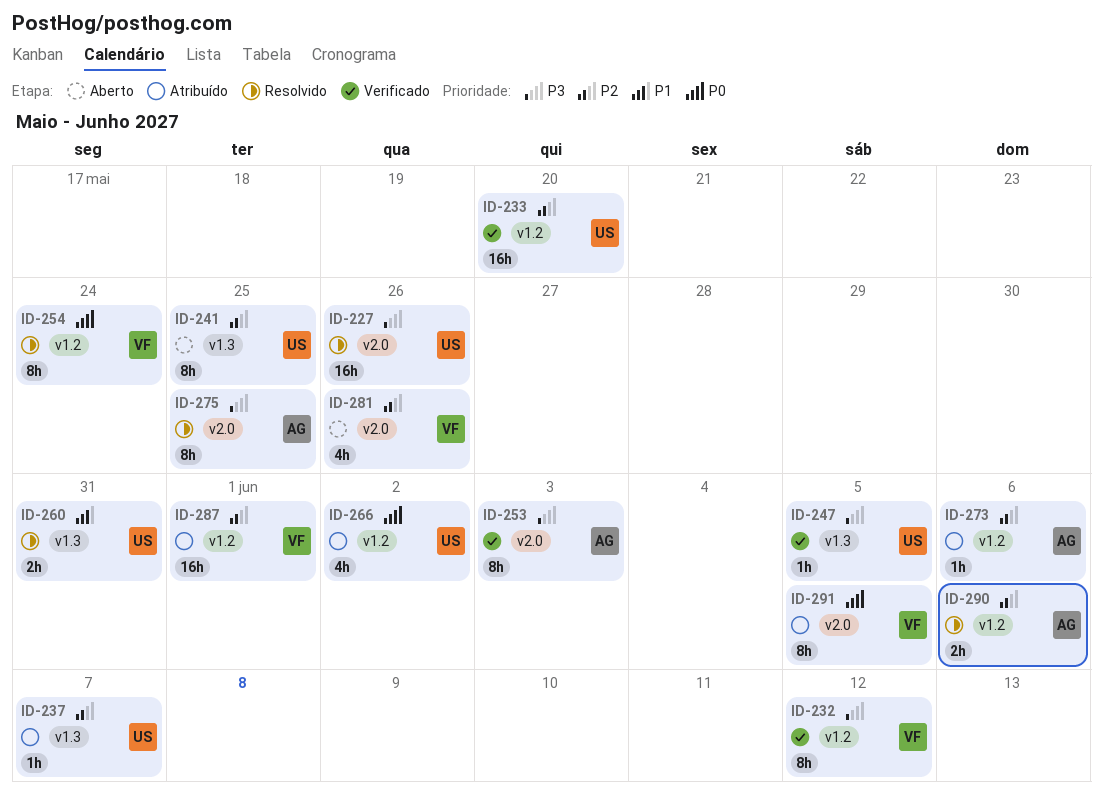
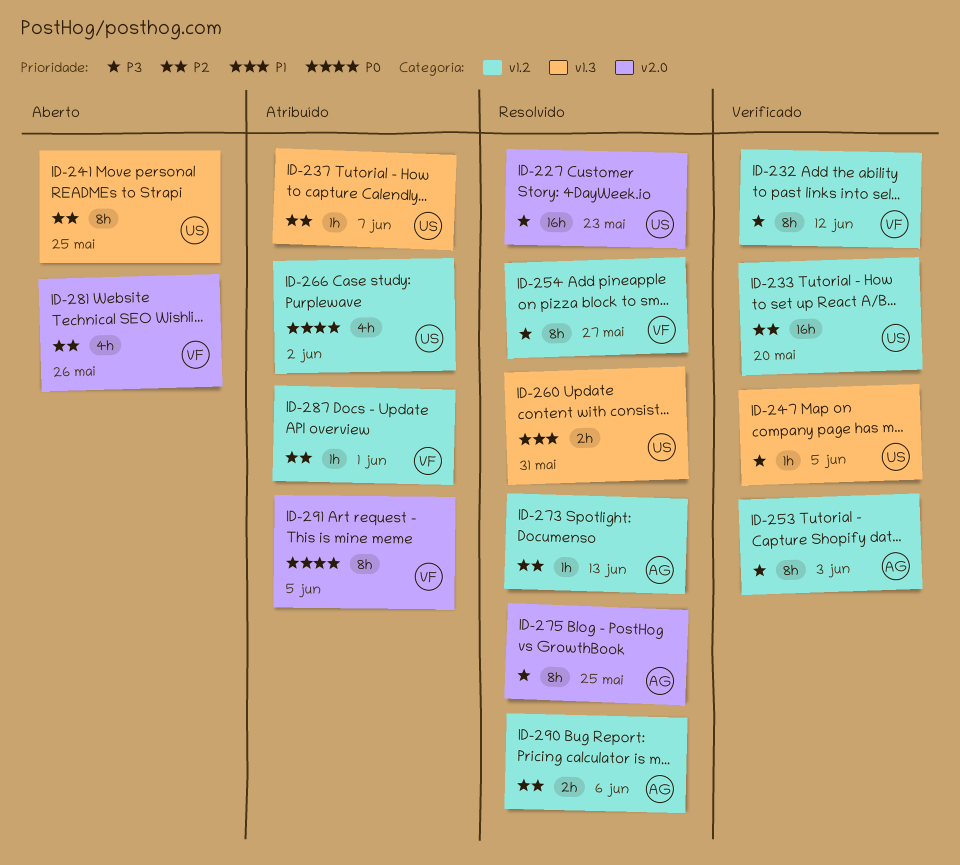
ID-227, due: May 26 -> May 23
ID-253, label: v2.0 -> v1.2
ID-254, priority: P0 -> P3
ID-254, due: May 24 -> May 27
ID-273, status: Atribuído -> Resolvido
ID-273, due: Jun 6 -> Jun 13
ID-287, estimate: 16h -> 1h

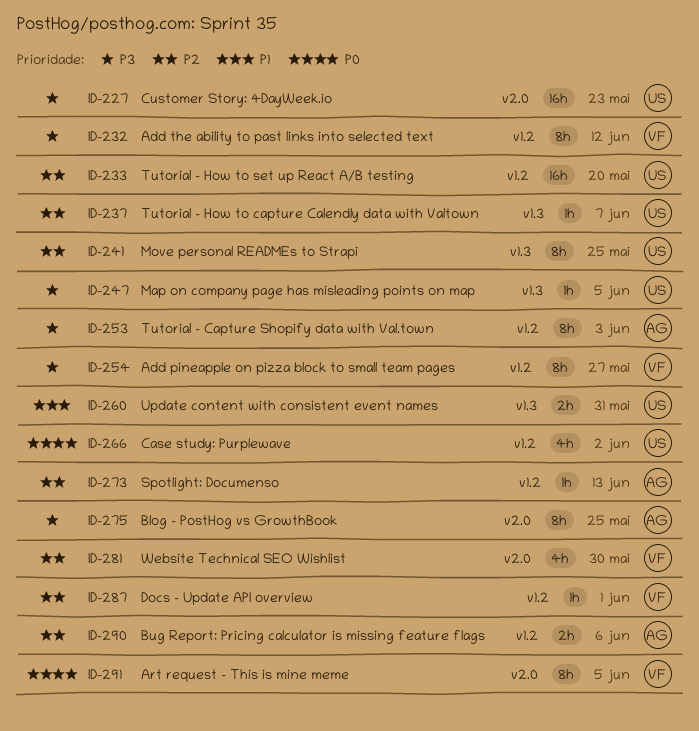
ID-281, due: May 26 -> May 30

